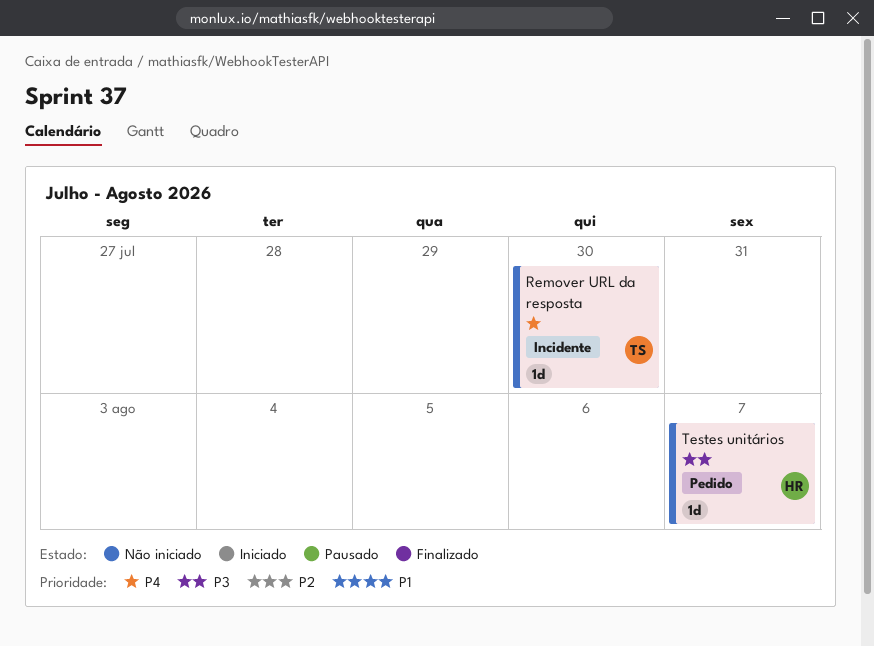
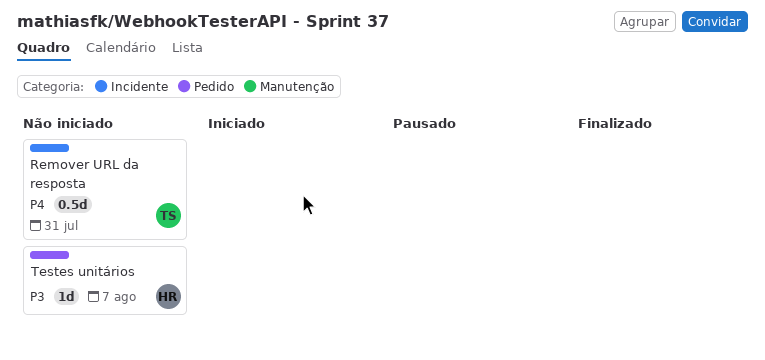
Remover URL da resposta, estimate: 1d -> 0.5d
Remover URL da resposta, due: Jul 30 -> Jul 31

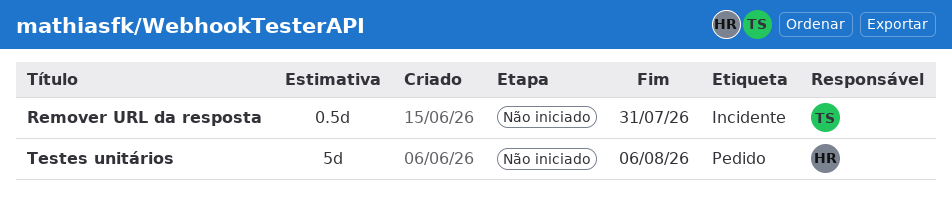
Testes unitários, estimate: 1d -> 5d
Testes unitários, due: Aug 7 -> Aug 6

